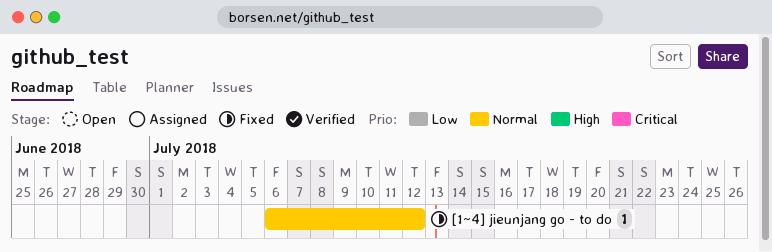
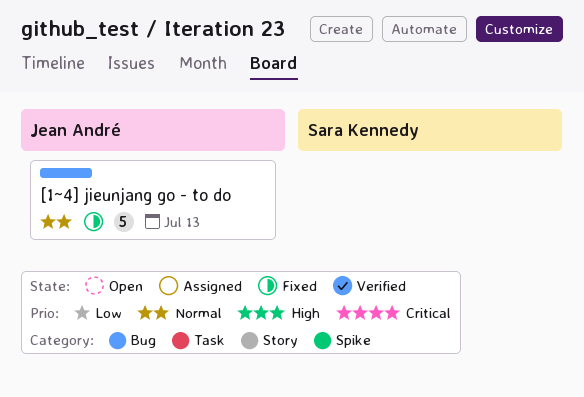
[1~4] jieunjang go - to do, estimate: 1 -> 5
[1~4] jieunjang go - to do, due: Jul 12 -> Jul 13

